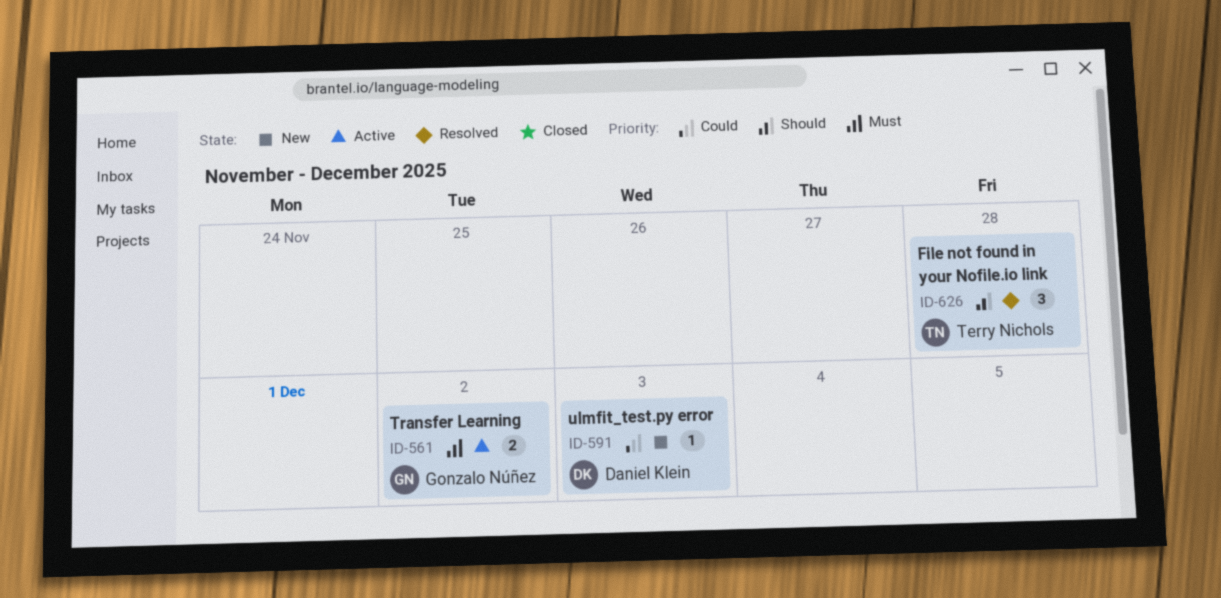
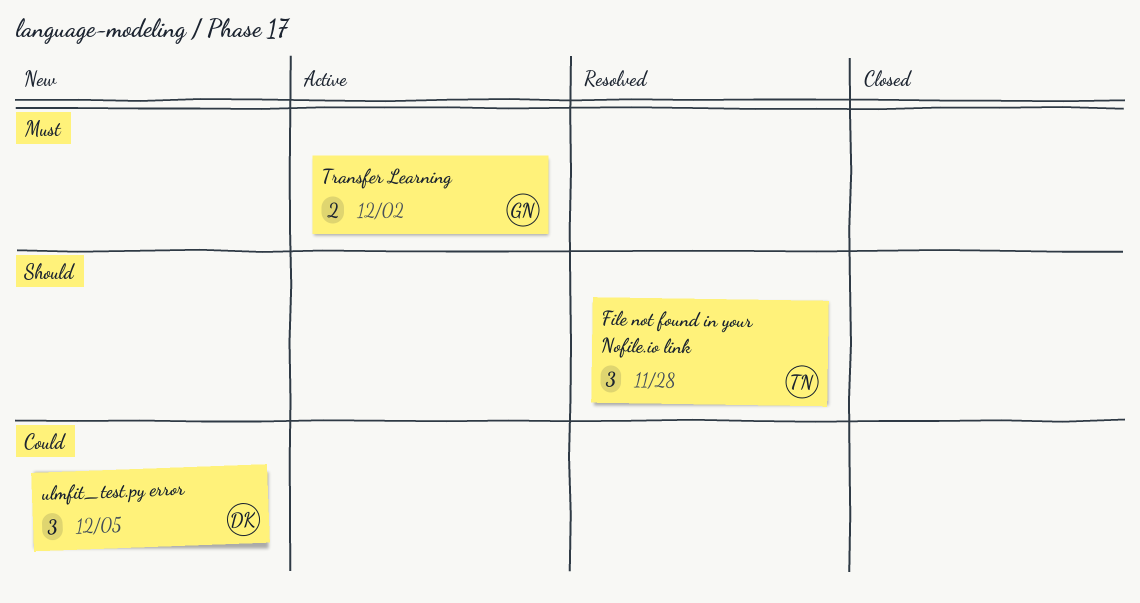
ulmfit_test.py error, estimate: 1 -> 3
ulmfit_test.py error, due: Dec 3 -> Dec 5

